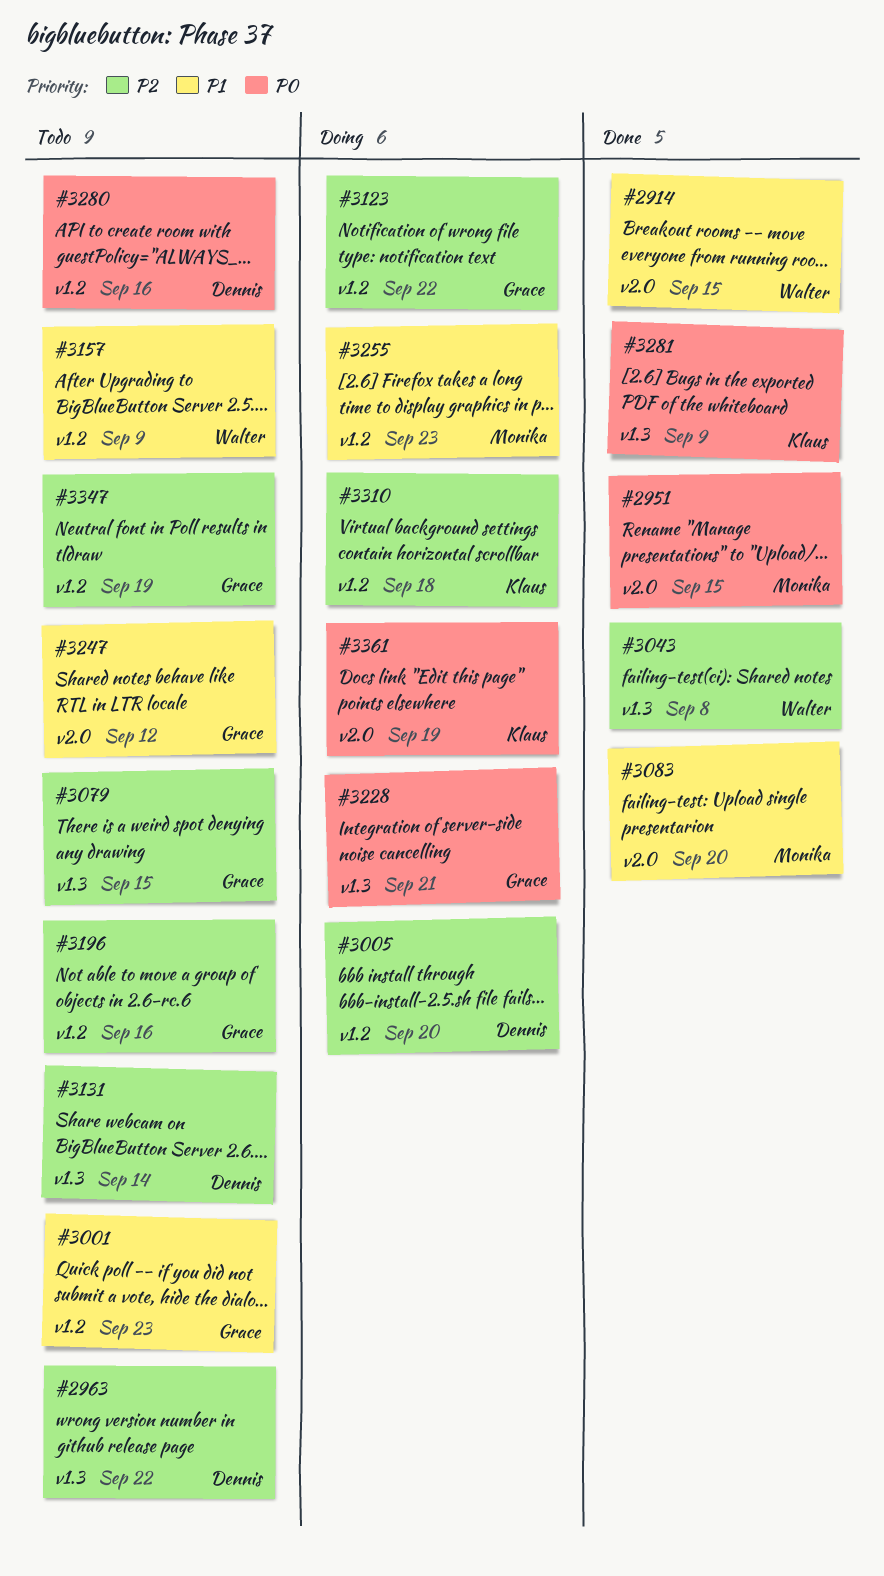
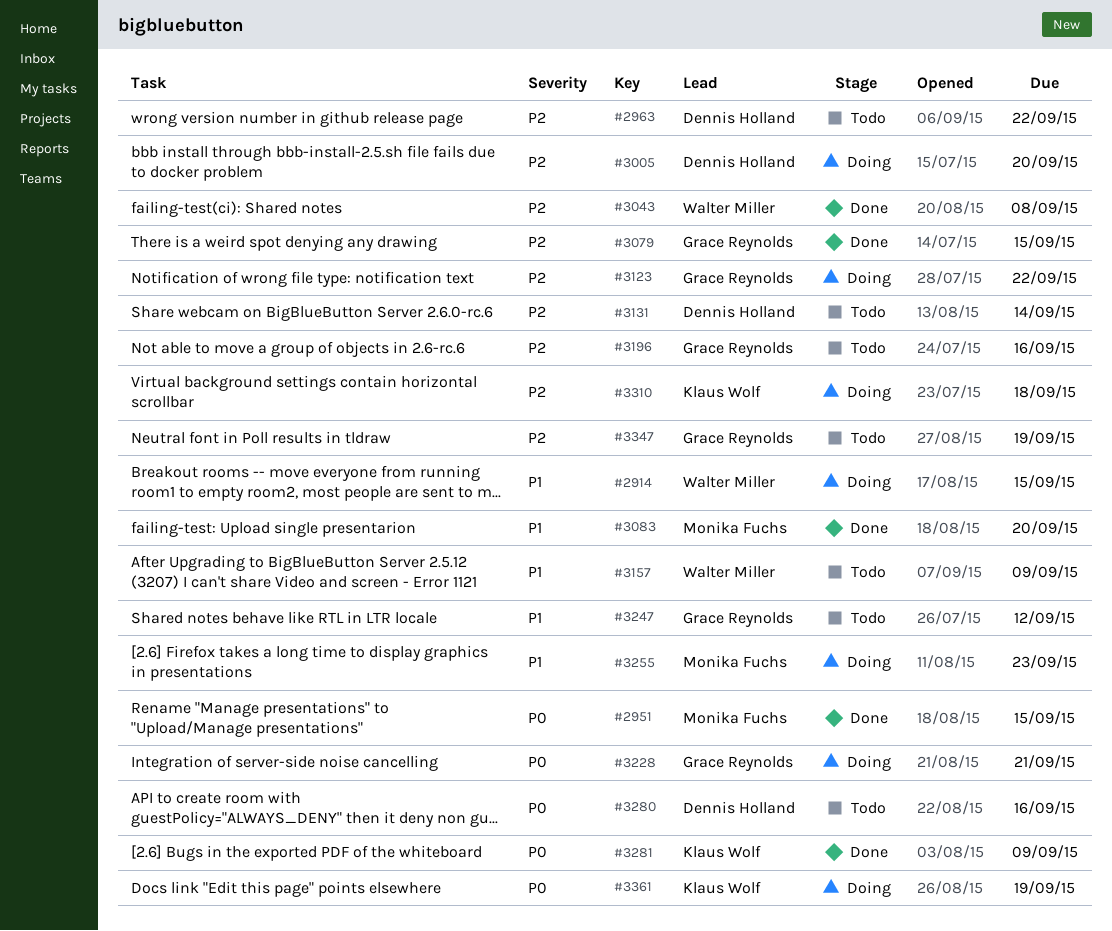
#2914, status: Done -> Doing
#3001: present -> none
#3079, status: Todo -> Done

